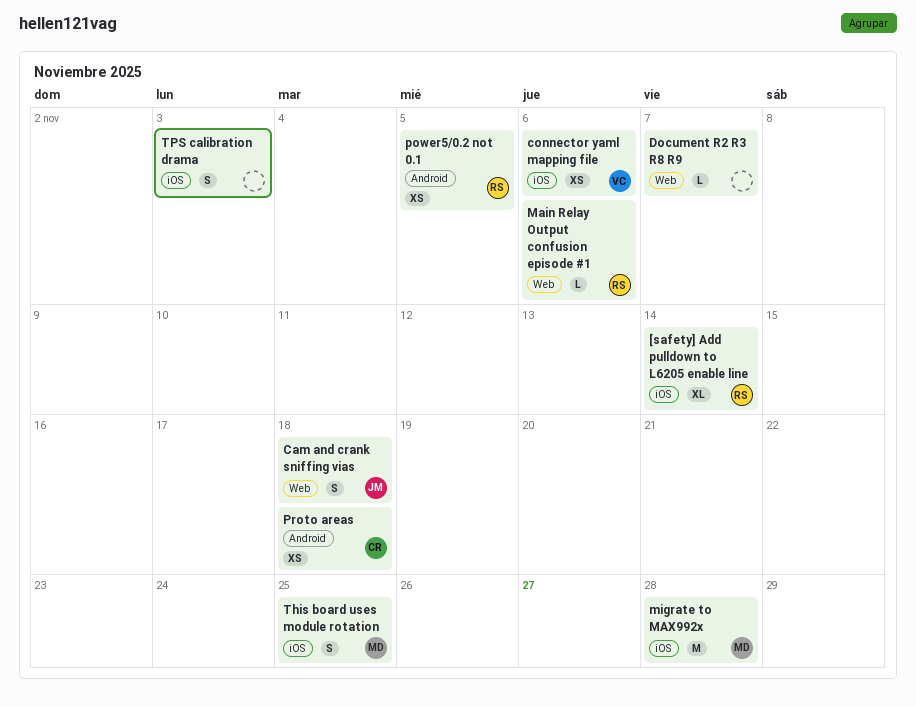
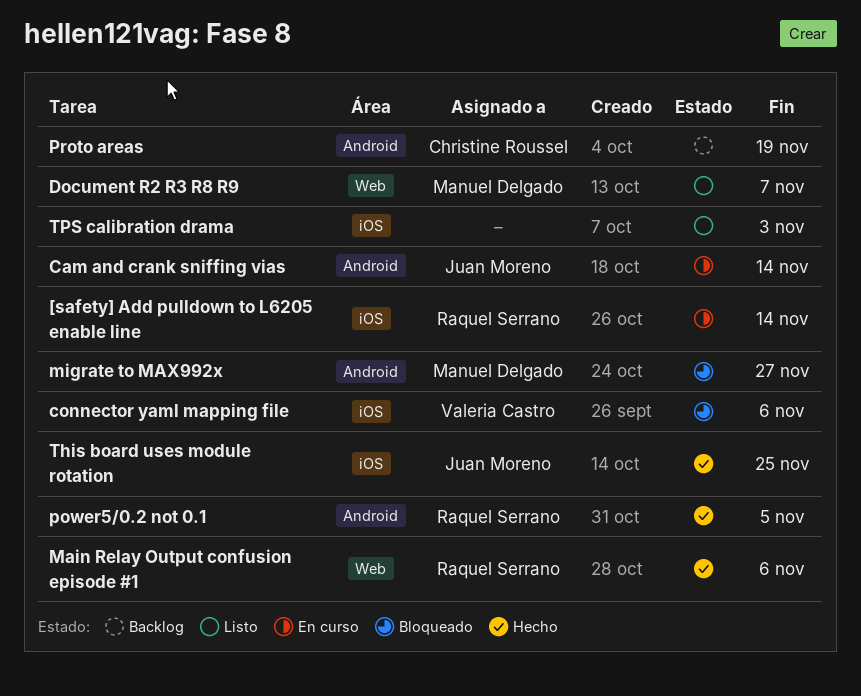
Cam and crank sniffing vias, label: Web -> Android
Cam and crank sniffing vias, due: Nov 18 -> Nov 14
Document R2 R3 R8 R9, owner: none -> Manuel Delgado
migrate to MAX992x, label: iOS -> Android
migrate to MAX992x, due: Nov 28 -> Nov 27
Proto areas, due: Nov 18 -> Nov 19
This board uses module rotation, owner: Manuel Delgado -> Juan Moreno

